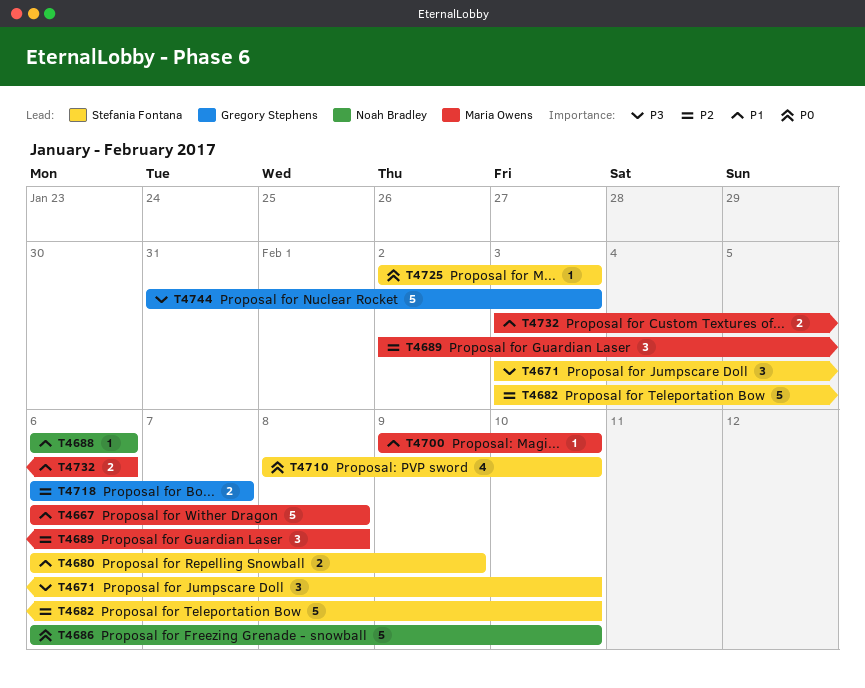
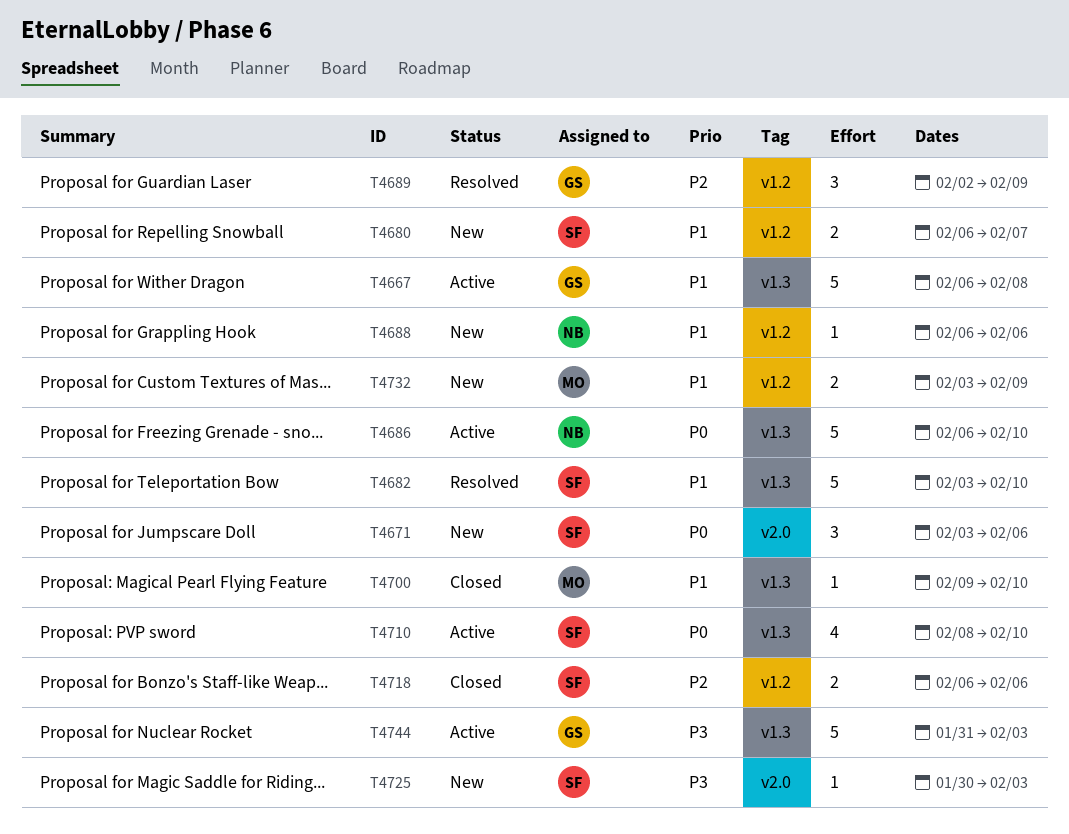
T4667, owner: Maria Owens -> Gregory Stephens
T4671, priority: P3 -> P0
T4671, due: Feb 10 -> Feb 6
T4680, due: Feb 9 -> Feb 7
T4682, priority: P2 -> P1
T4689, owner: Maria Owens -> Gregory Stephens
T4689, due: Feb 8 -> Feb 9
T4718, owner: Gregory Stephens -> Stefania Fontana
T4718, due: Feb 7 -> Feb 6
T4725, priority: P0 -> P3
T4725, start: Feb 2 -> Jan 30
T4732, due: Feb 6 -> Feb 9

